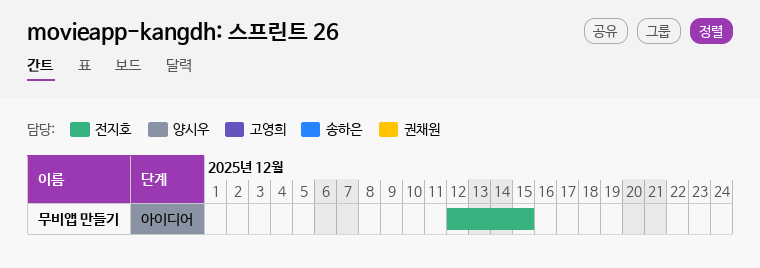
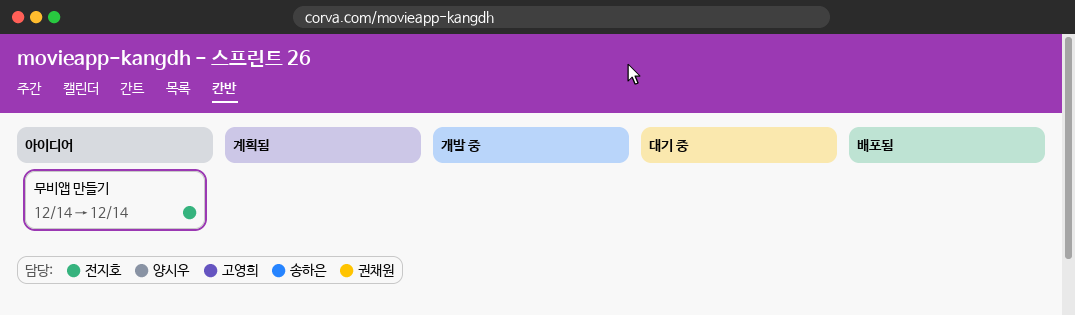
무비앱 만들기, start: Dec 12 -> Dec 14
무비앱 만들기, due: Dec 15 -> Dec 14

